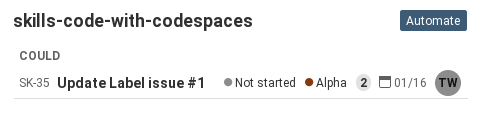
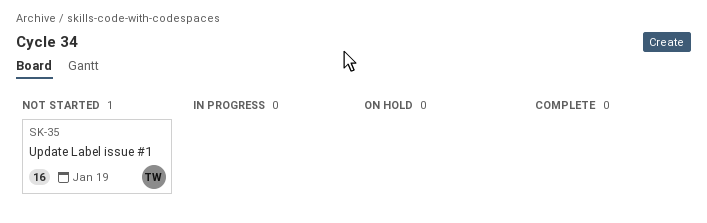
SK-35, estimate: 2 -> 16
SK-35, due: Jan 16 -> Jan 19

